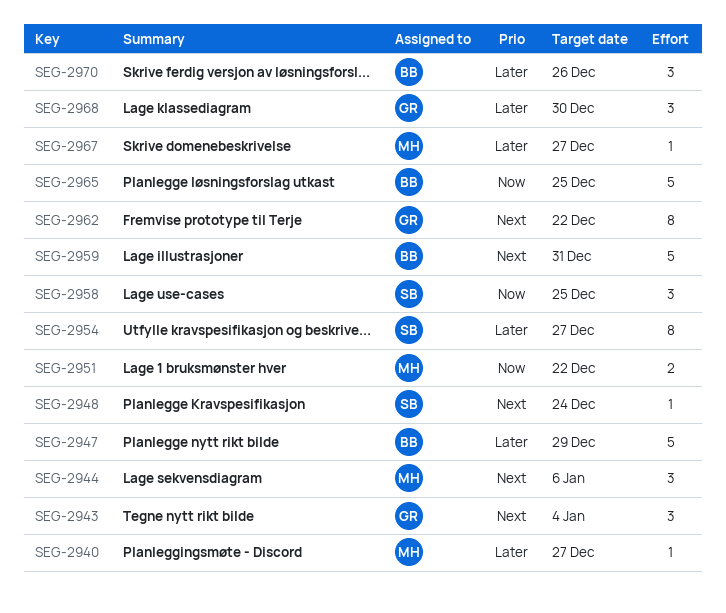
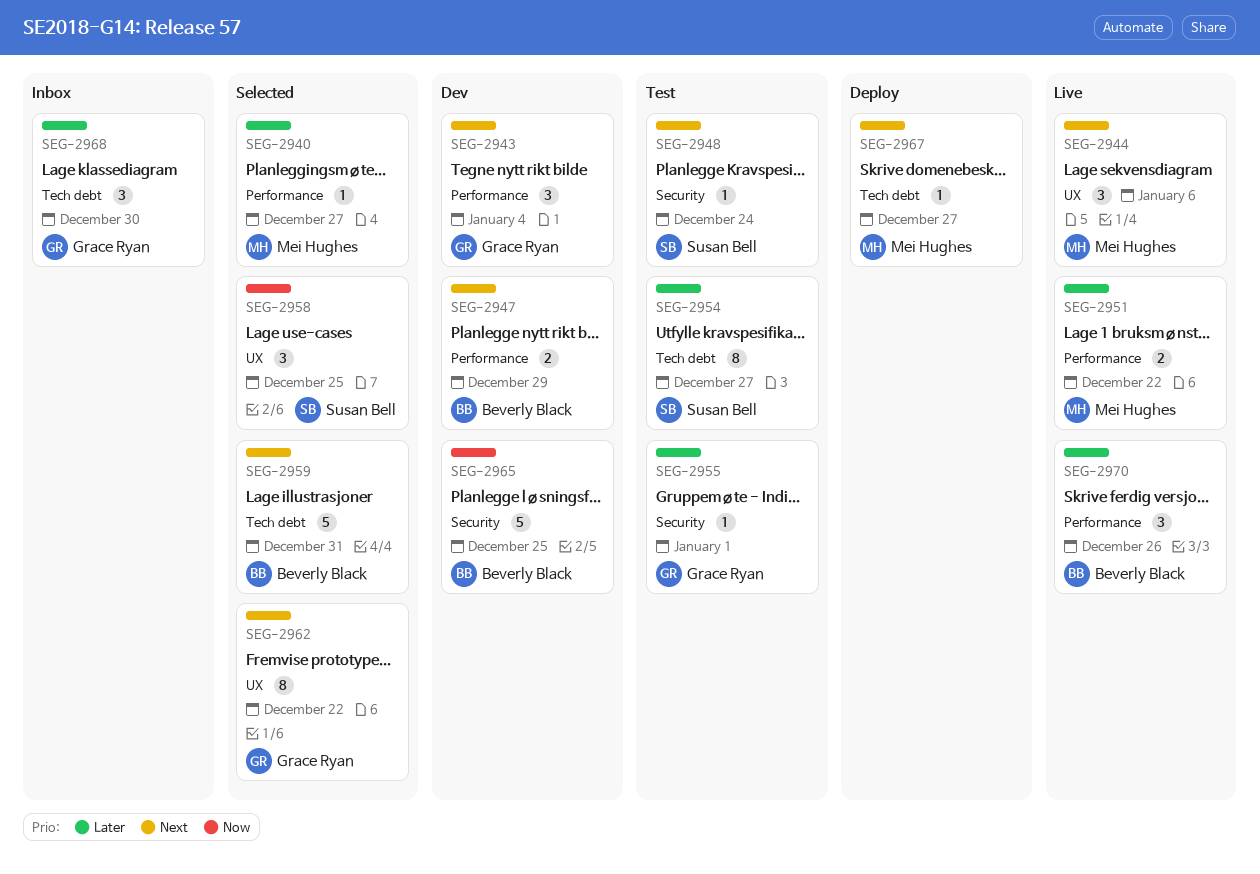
SEG-2947, priority: Later -> Next
SEG-2947, estimate: 5 -> 2
SEG-2951, priority: Now -> Later
SEG-2955: none -> present
SEG-2967, priority: Later -> Next

